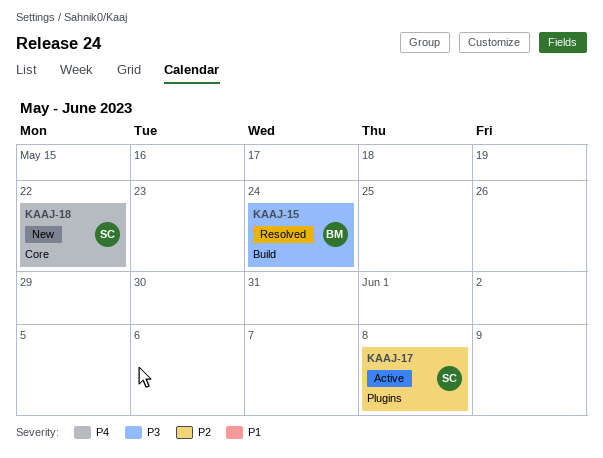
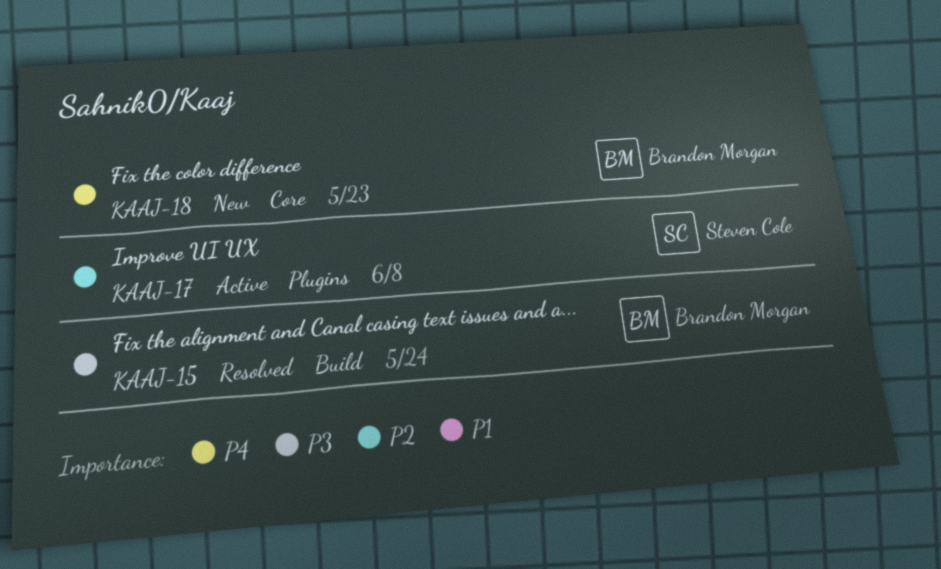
KAAJ-18, owner: Steven Cole -> Brandon Morgan
KAAJ-18, due: May 22 -> May 23

